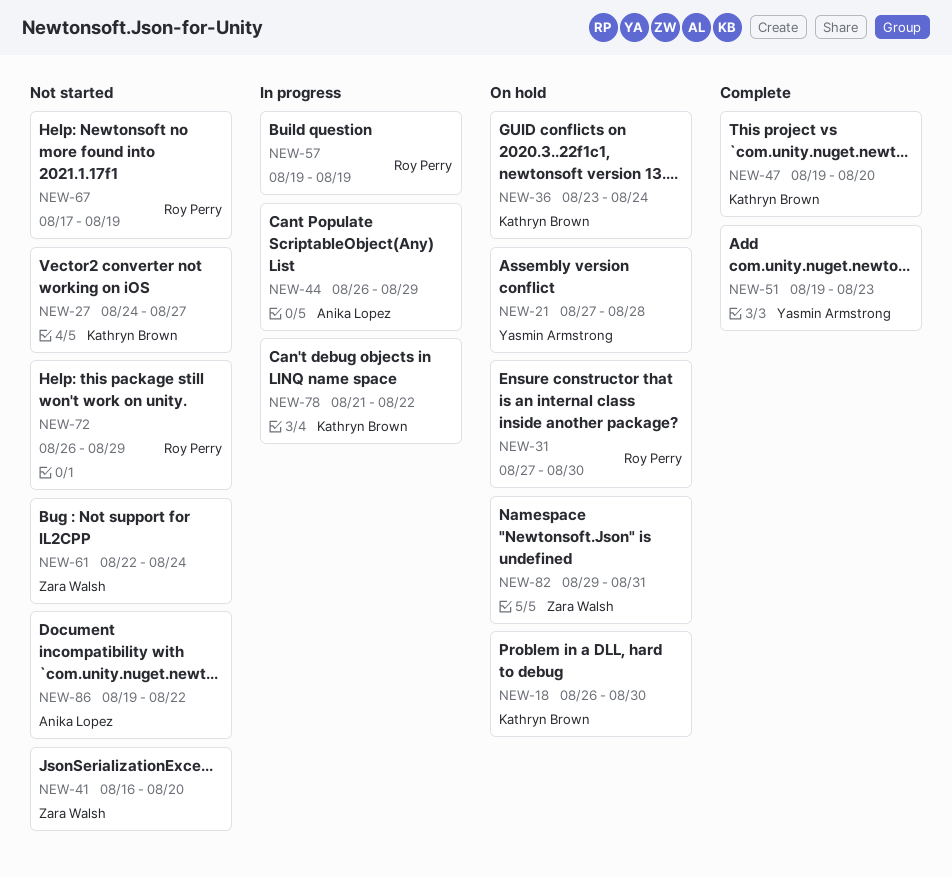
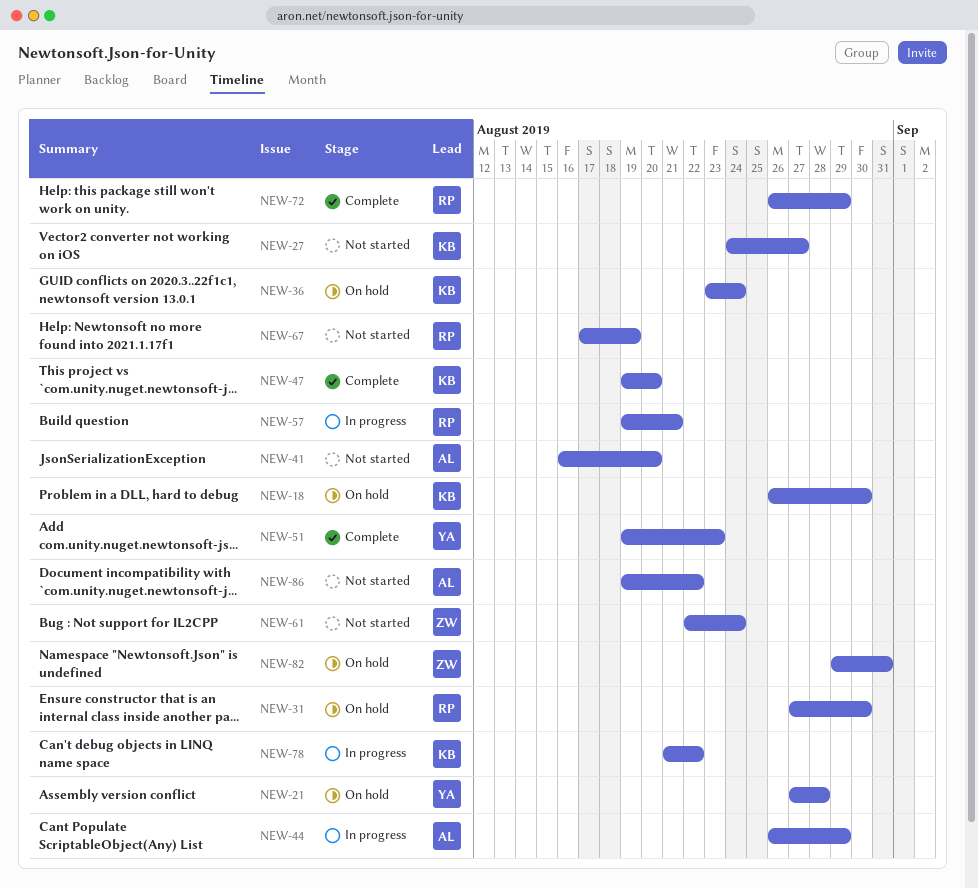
NEW-41, owner: Zara Walsh -> Anika Lopez
NEW-57, due: Aug 19 -> Aug 21
NEW-72, status: Not started -> Complete

